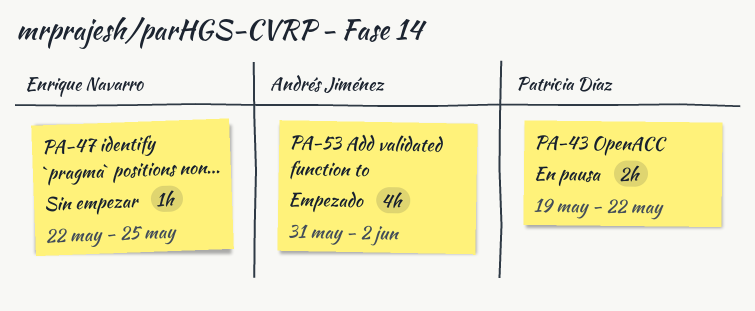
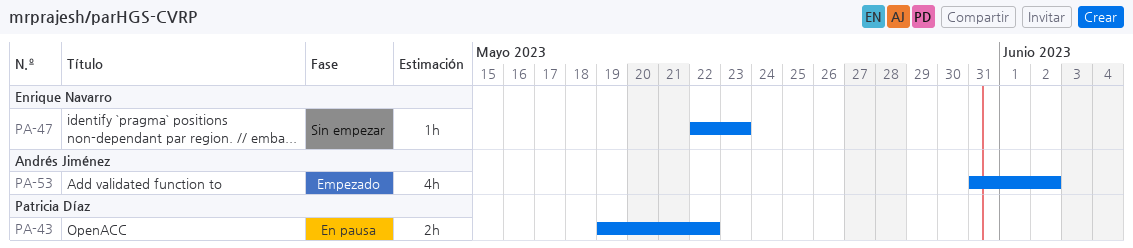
PA-47, due: May 25 -> May 23

